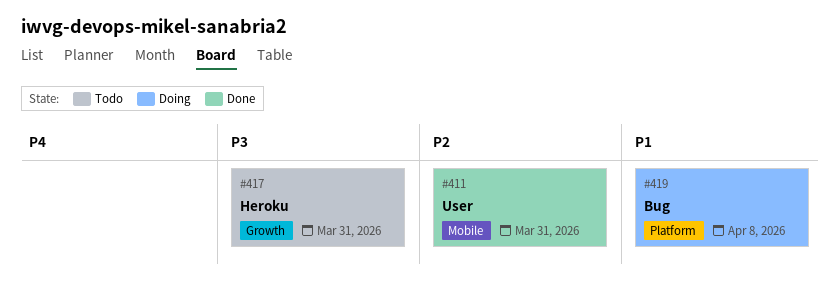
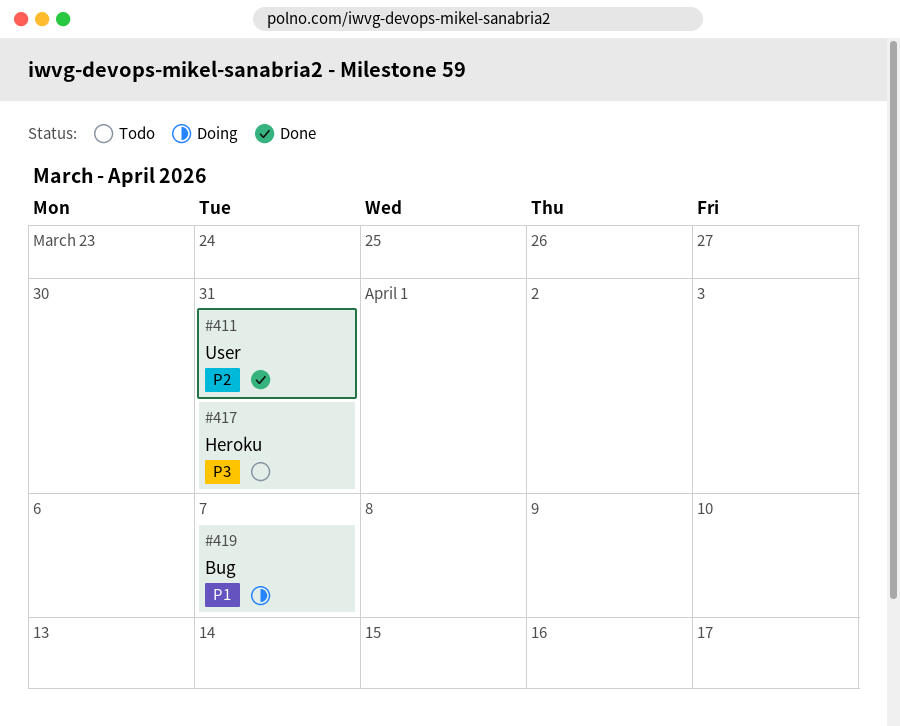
#419, due: Apr 8 -> Apr 7

